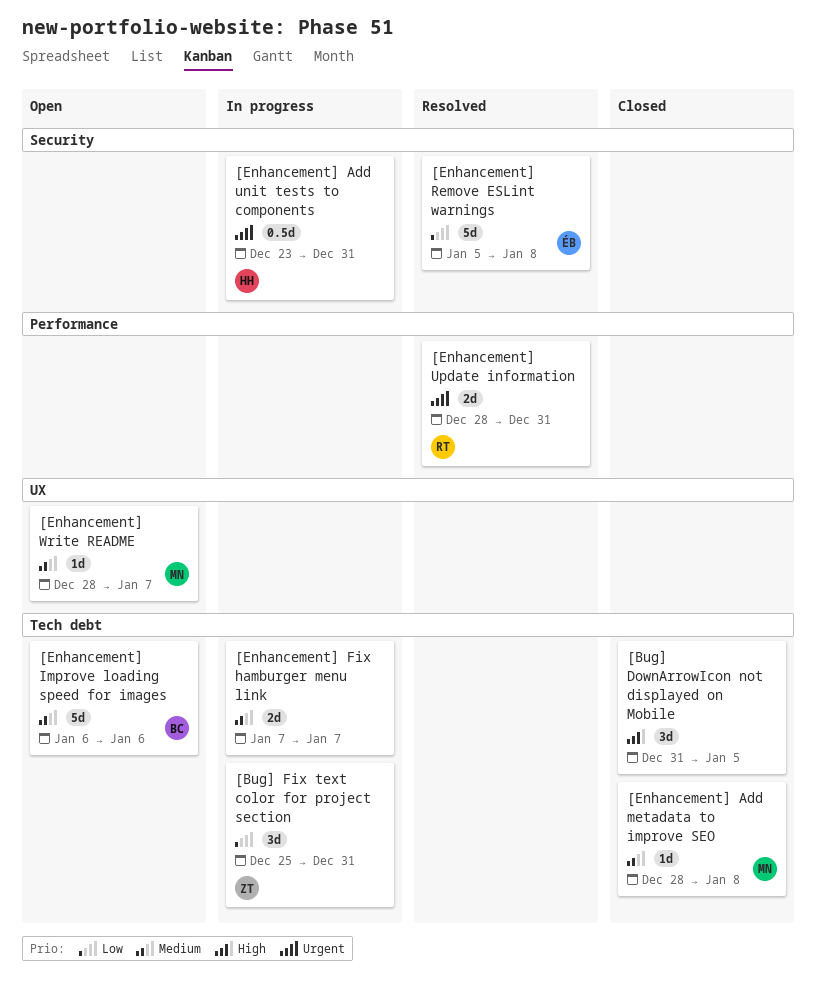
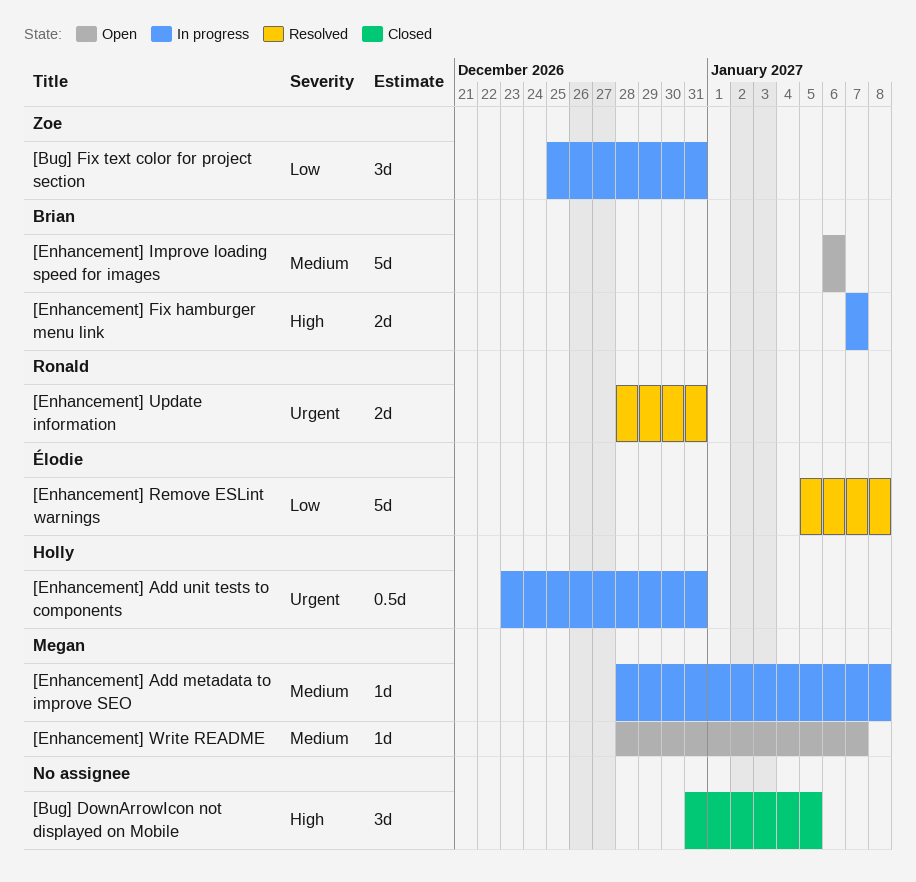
[Enhancement] Add metadata to improve SEO, status: Closed -> In progress
[Enhancement] Fix hamburger menu link, owner: none -> Brian
[Enhancement] Fix hamburger menu link, priority: Medium -> High

